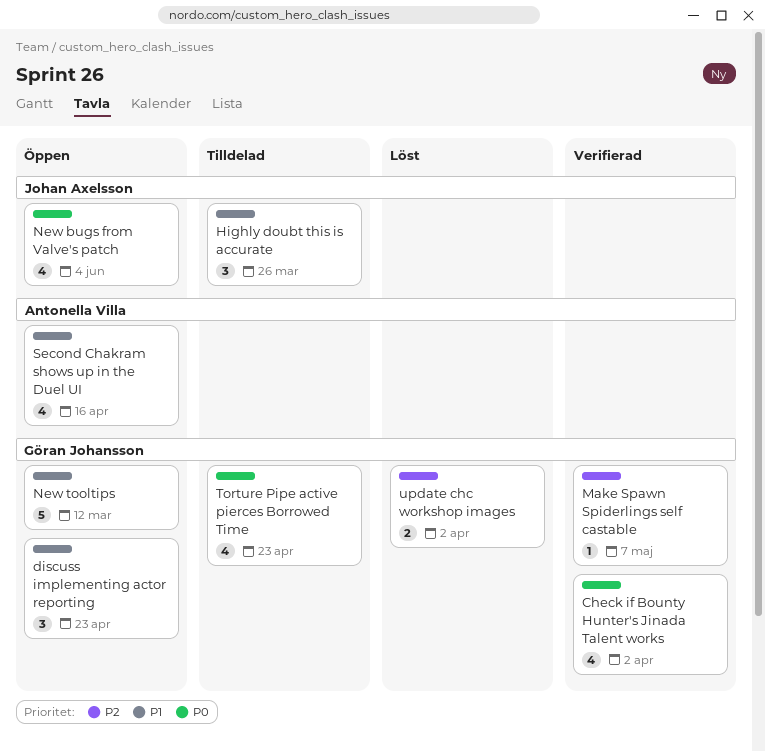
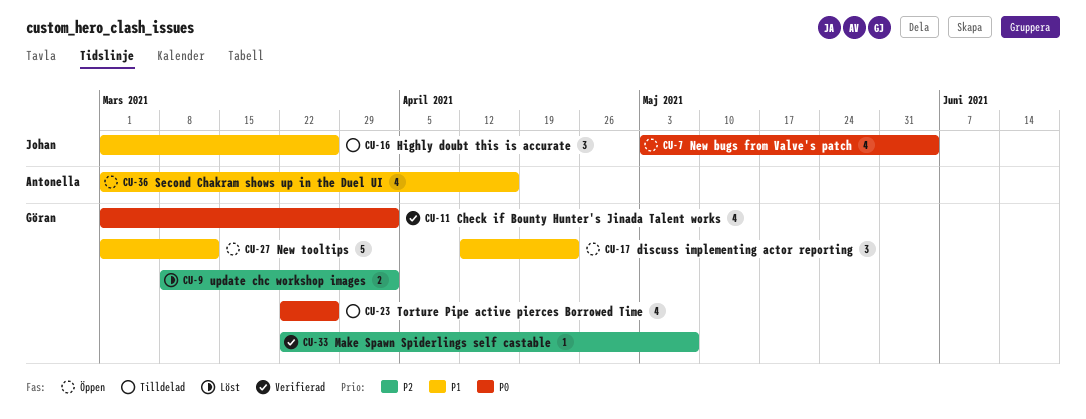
Torture Pipe active pierces Borrowed Time, due: Apr 23 -> Mar 26

